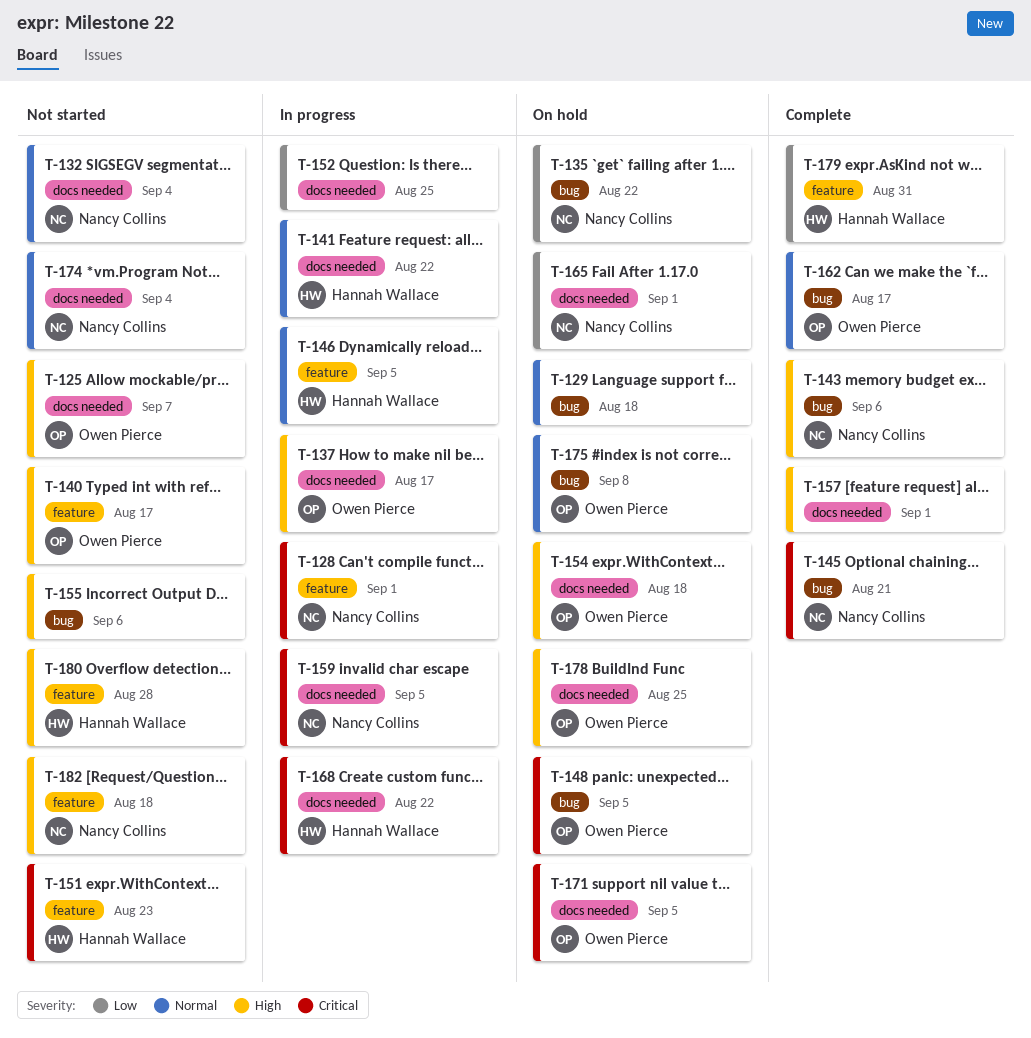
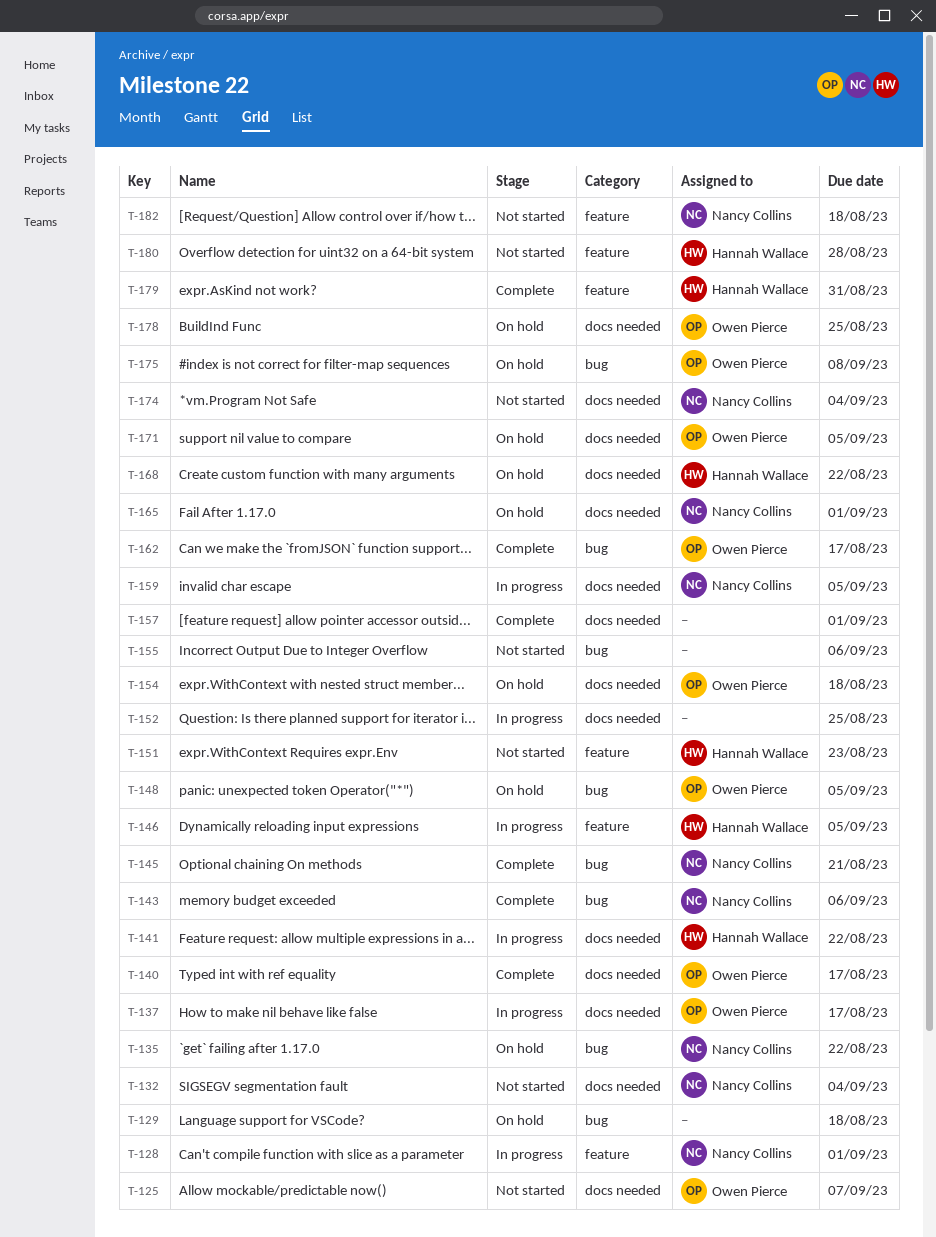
T-140, status: Not started -> Complete
T-140, label: feature -> docs needed
T-168, status: In progress -> On hold

